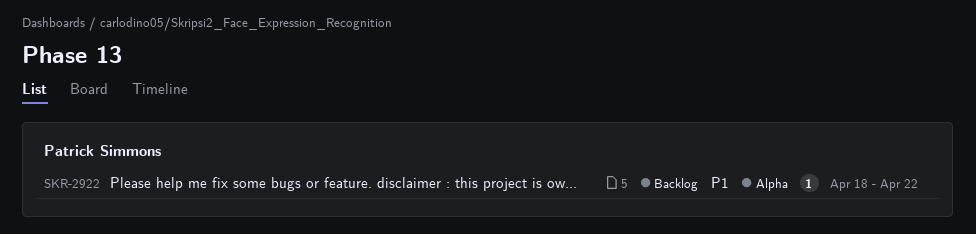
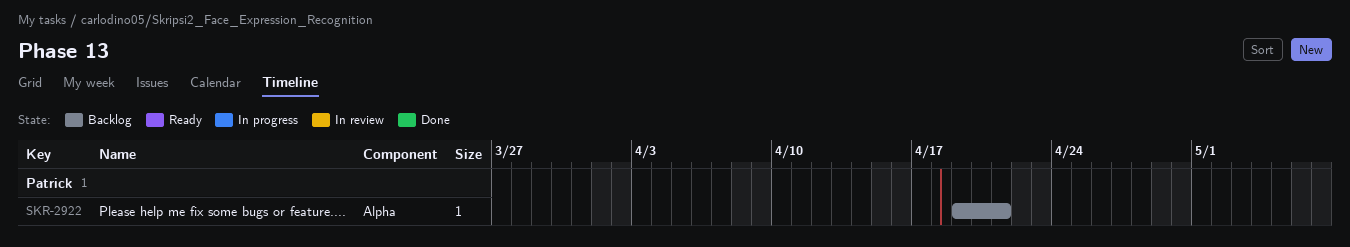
SKR-2922, start: Apr 18 -> Apr 19
SKR-2922, due: Apr 22 -> Apr 21

